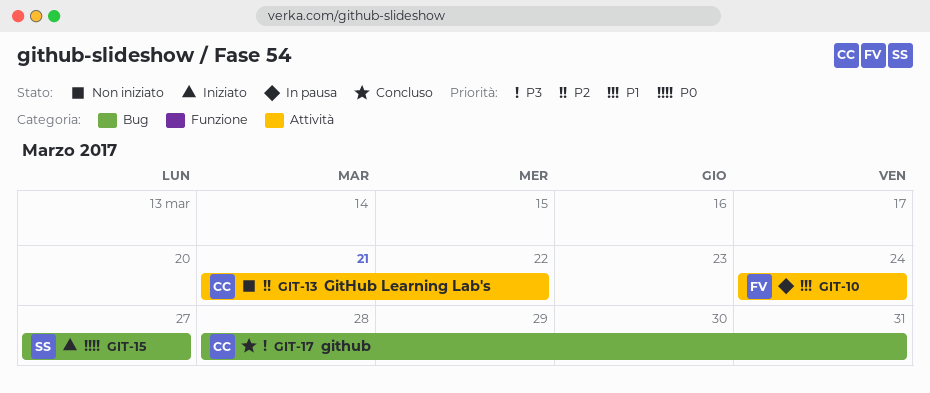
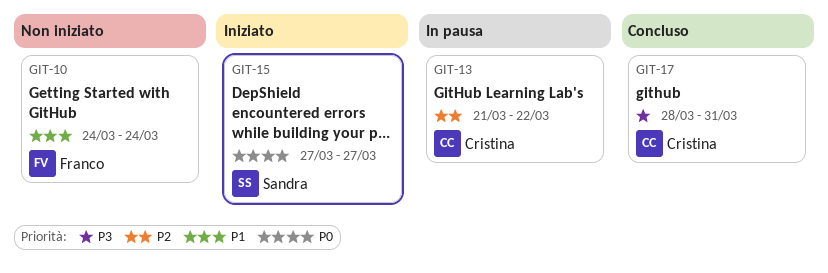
GIT-10, status: In pausa -> Non iniziato
GIT-13, status: Non iniziato -> In pausa

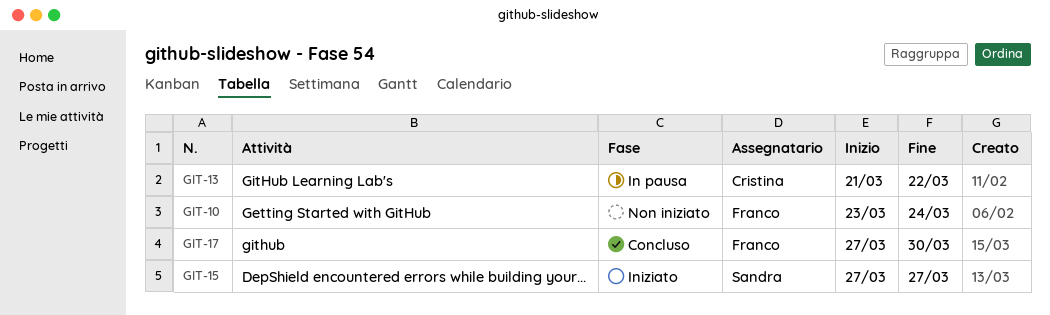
GIT-10, start: Mar 24 -> Mar 23
GIT-17, owner: Cristina -> Franco
GIT-17, start: Mar 28 -> Mar 27
GIT-17, due: Mar 31 -> Mar 30

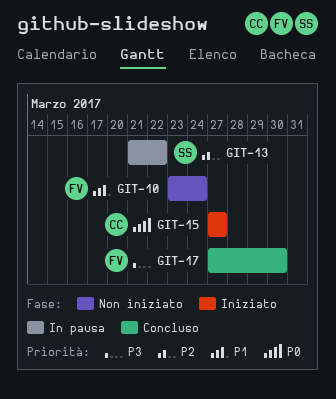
GIT-13, owner: Cristina -> Sandra
GIT-15, owner: Sandra -> Cristina

